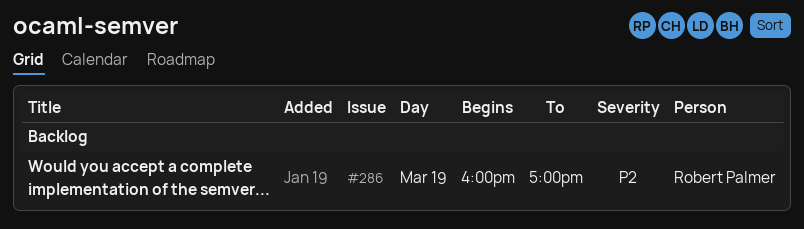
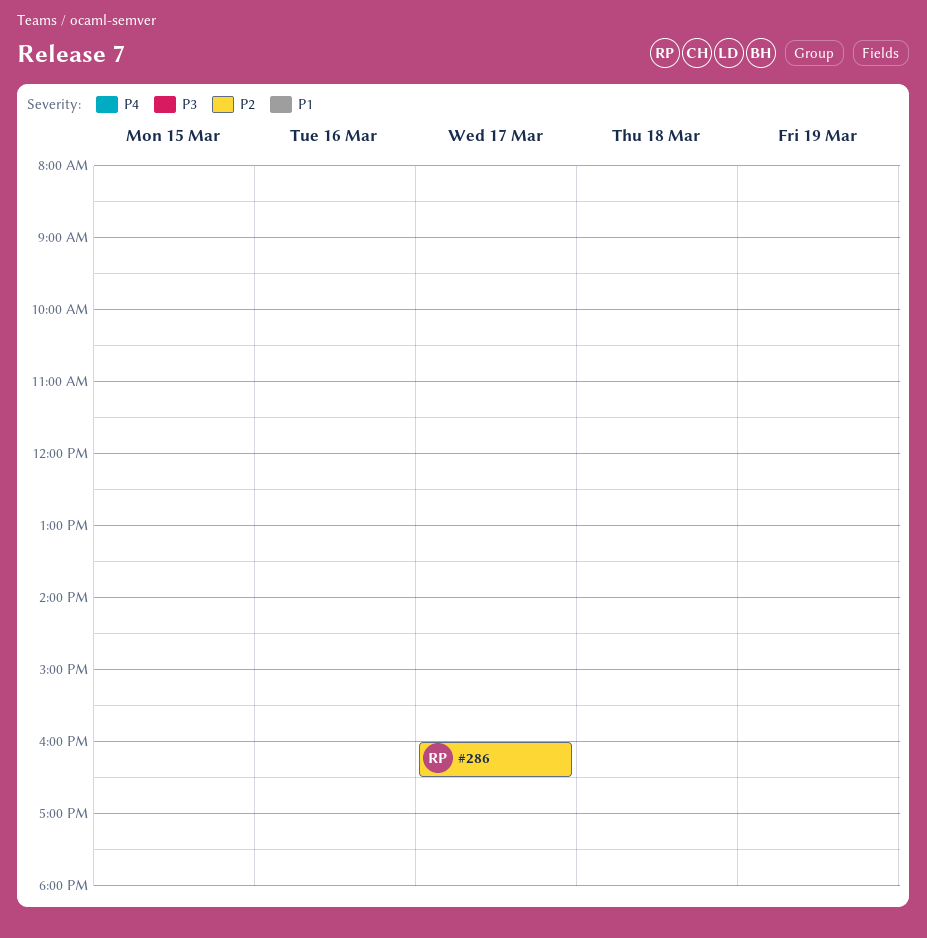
#286, day: Mar 19 -> Mar 17
#286, ends: 17:00 -> 16:30

